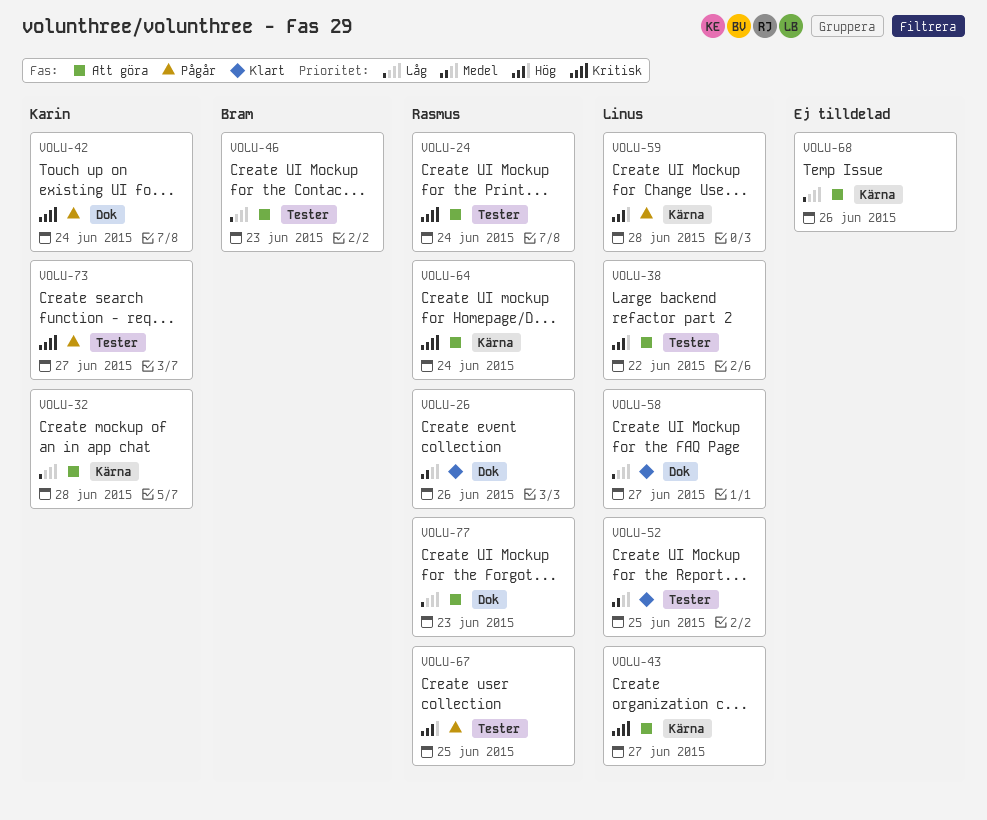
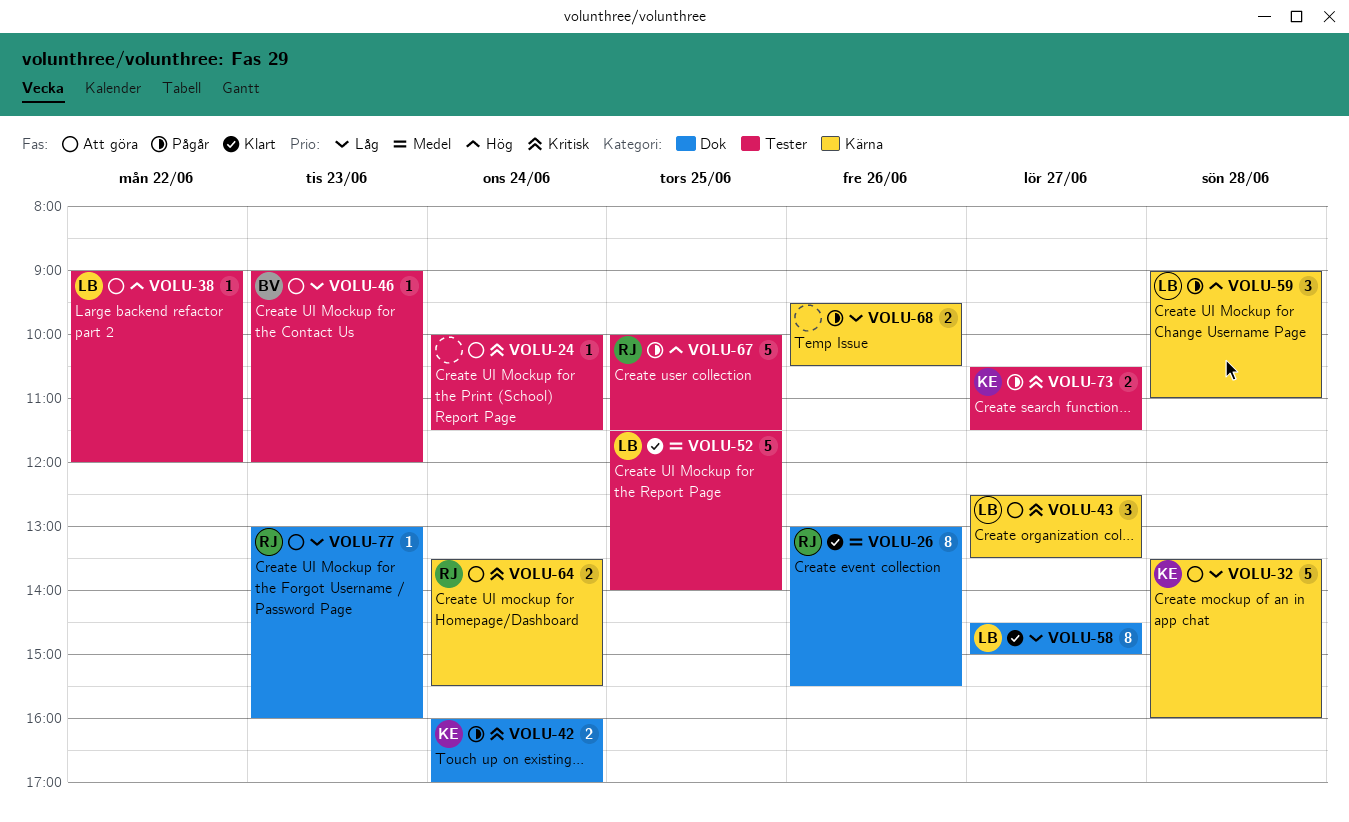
VOLU-24, owner: Rasmus -> none
VOLU-68, status: Att göra -> Pågår

